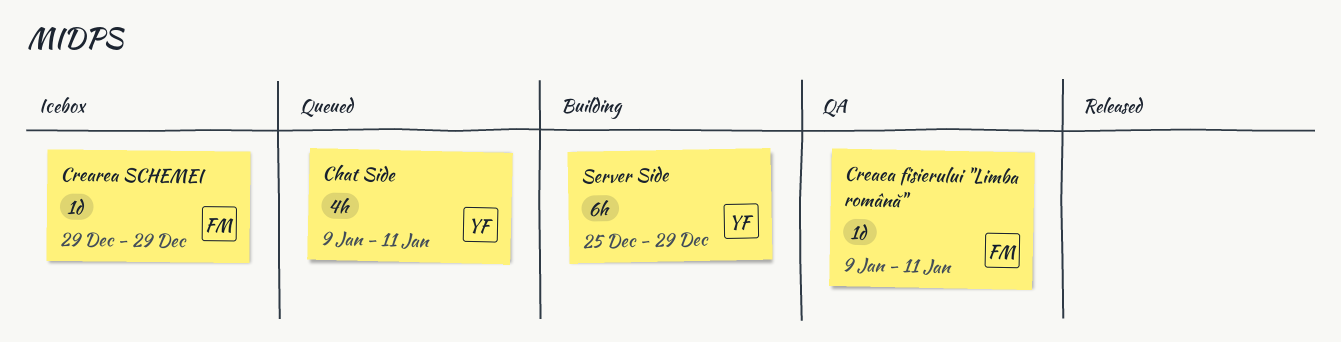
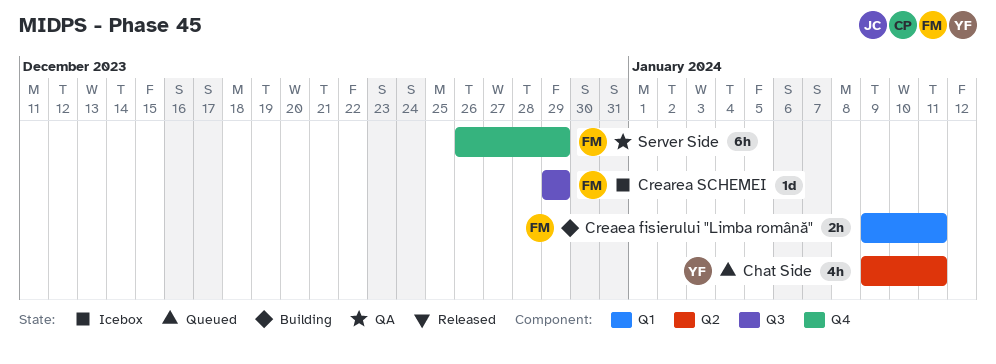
Creaea fisierului "Limba română", status: QA -> Building
Creaea fisierului "Limba română", estimate: 1d -> 2h
Server Side, status: Building -> QA
Server Side, owner: YF -> FM
Server Side, start: Dec 25 -> Dec 26

